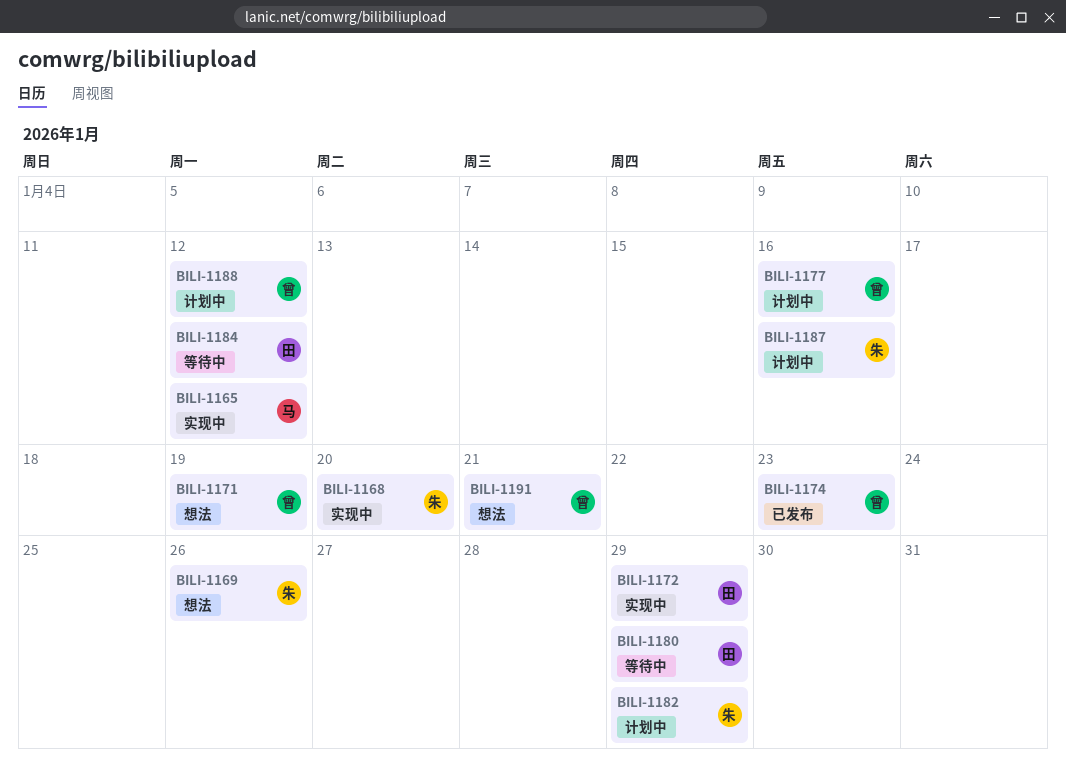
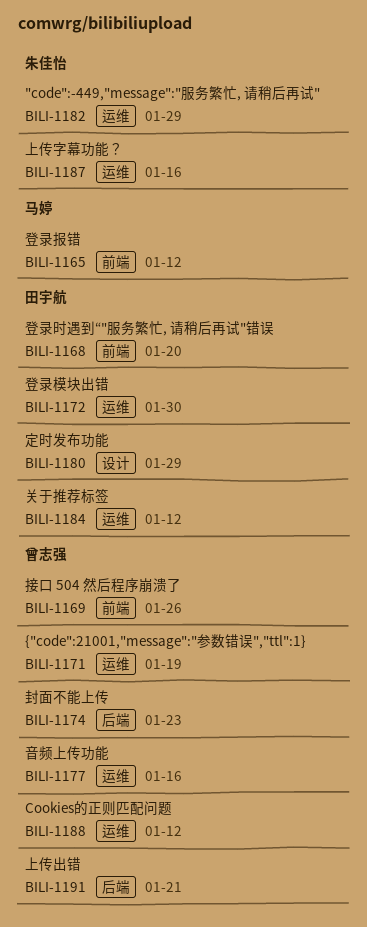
BILI-1168, owner: 朱佳怡 -> 田宇航
BILI-1169, owner: 朱佳怡 -> 曾志强
BILI-1172, due: Jan 29 -> Jan 30

